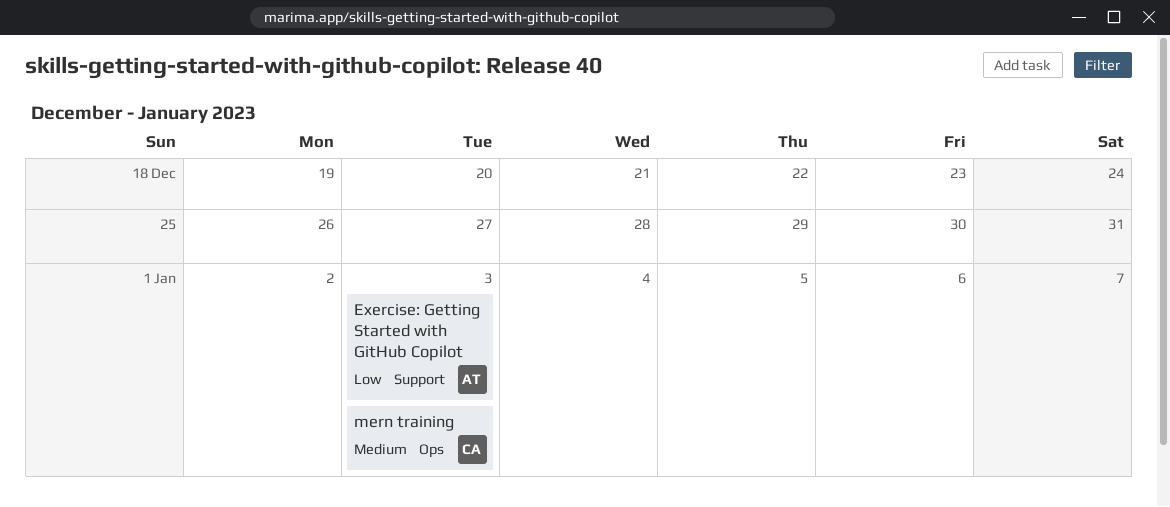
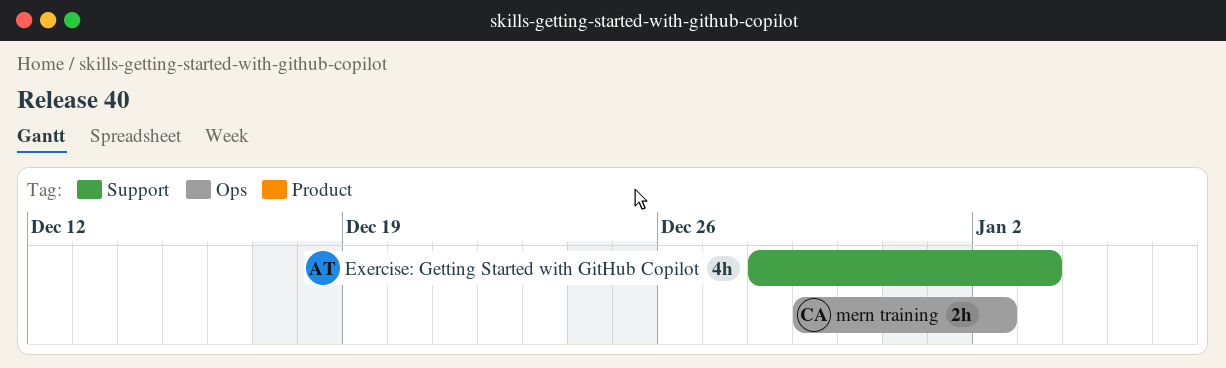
mern training, due: Jan 3 -> Jan 2

